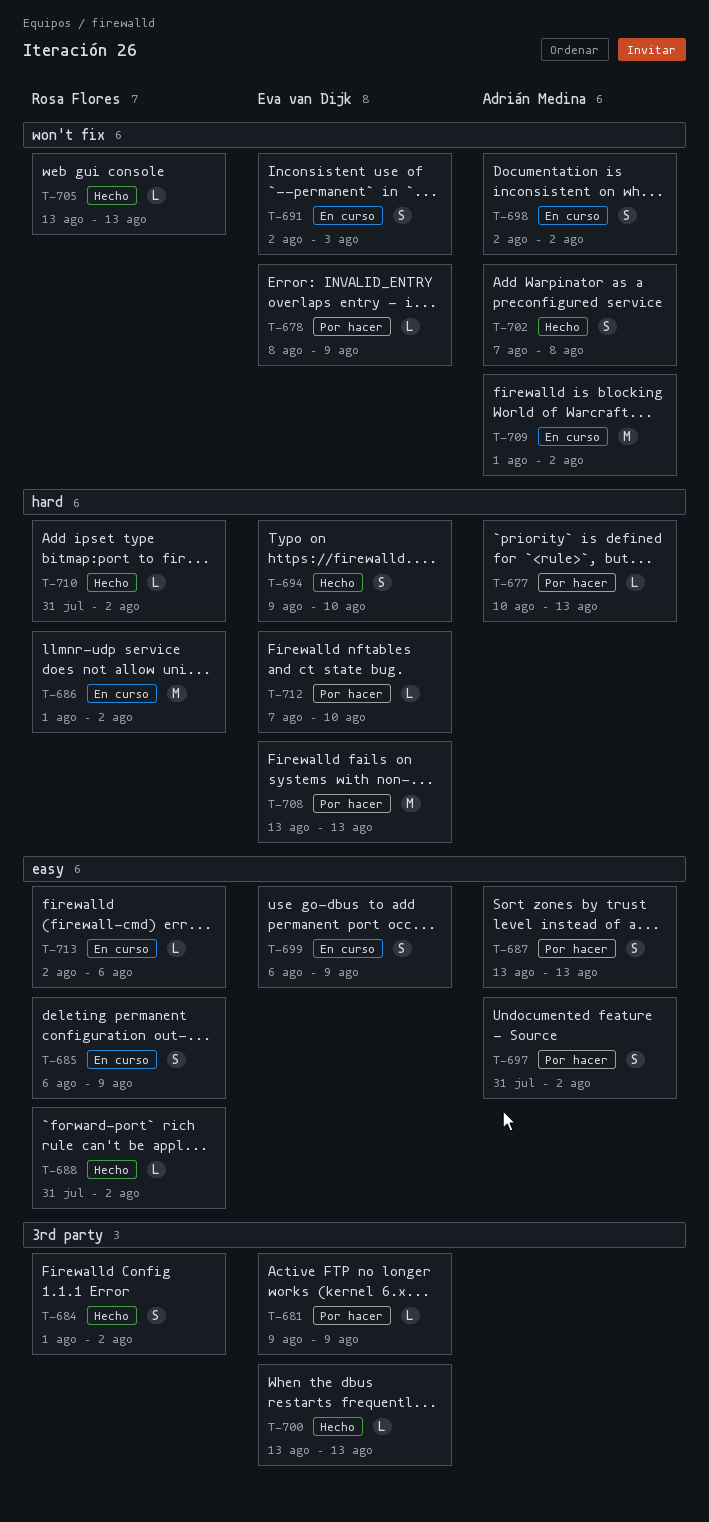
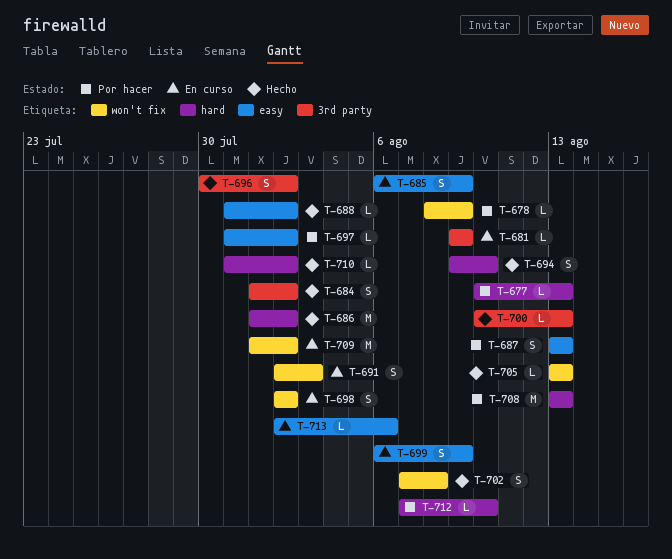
T-681, status: Por hacer -> En curso
T-686, status: En curso -> Hecho
T-696: none -> present
T-697, estimate: S -> L
T-700, start: Aug 13 -> Aug 10

